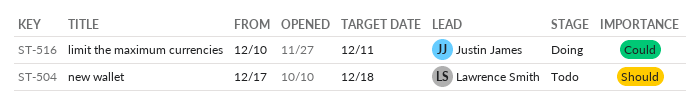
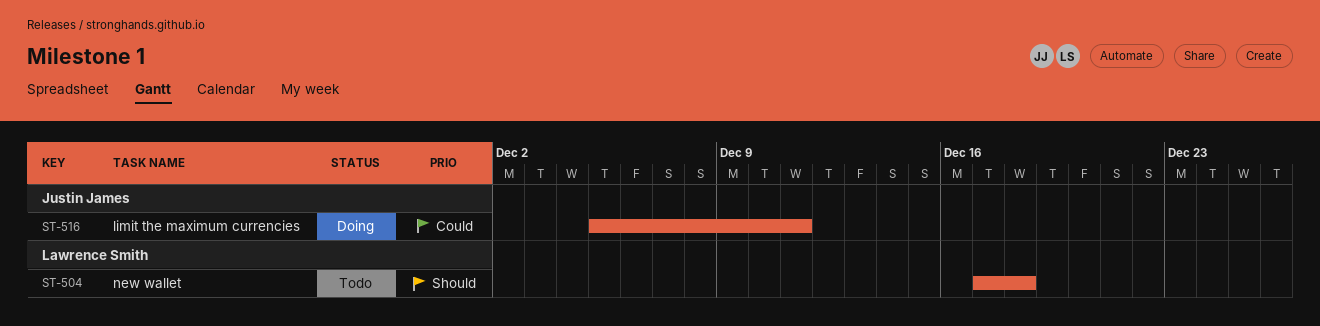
ST-516, start: Dec 10 -> Dec 5

